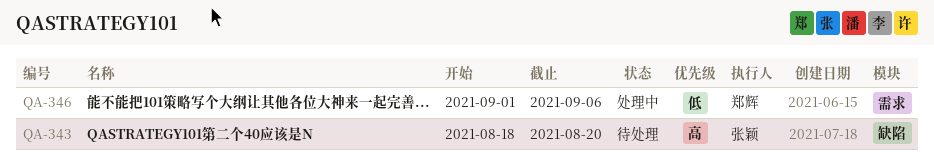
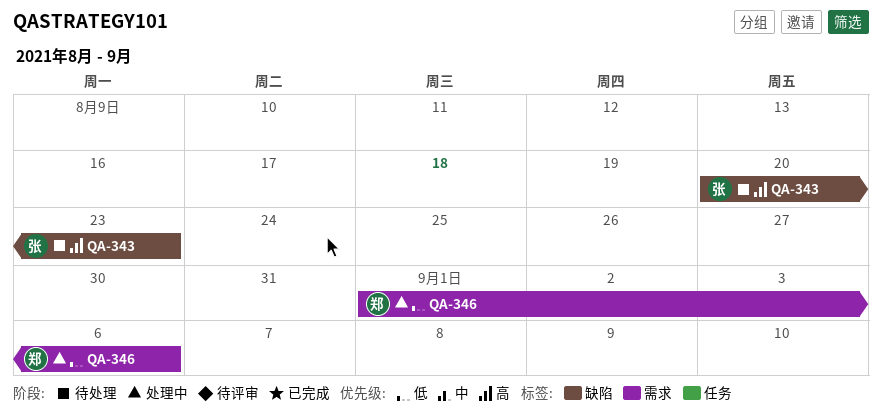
QA-343, start: Aug 18 -> Aug 20
QA-343, due: Aug 20 -> Aug 23

